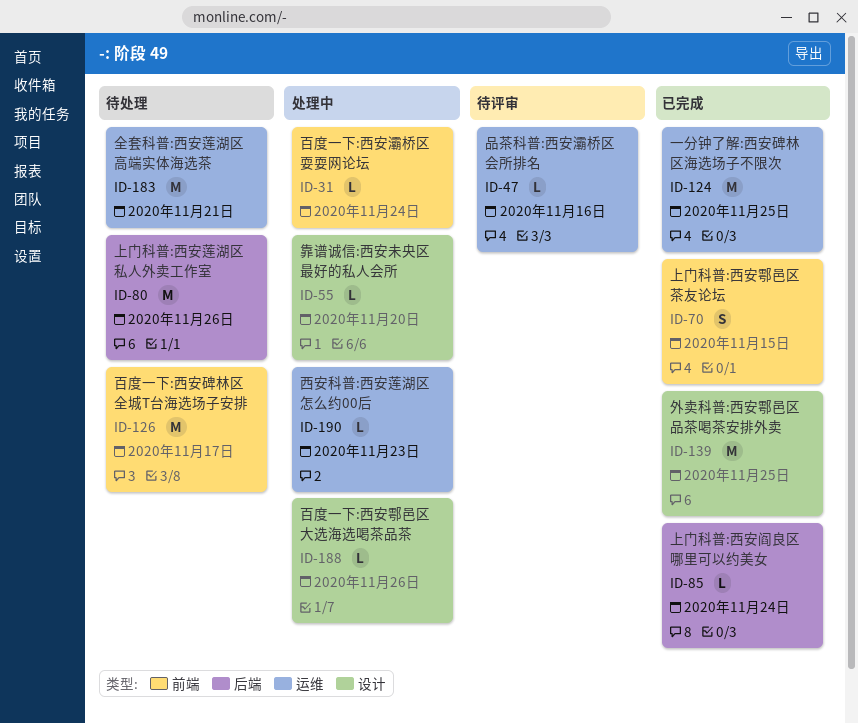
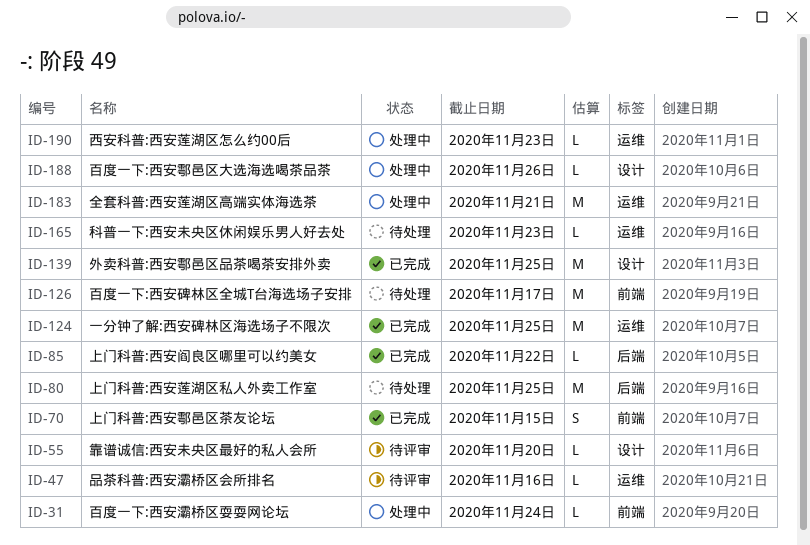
ID-55, status: 处理中 -> 待评审
ID-80, due: Nov 26 -> Nov 25
ID-85, due: Nov 24 -> Nov 22
ID-165: none -> present
ID-183, status: 待处理 -> 处理中

